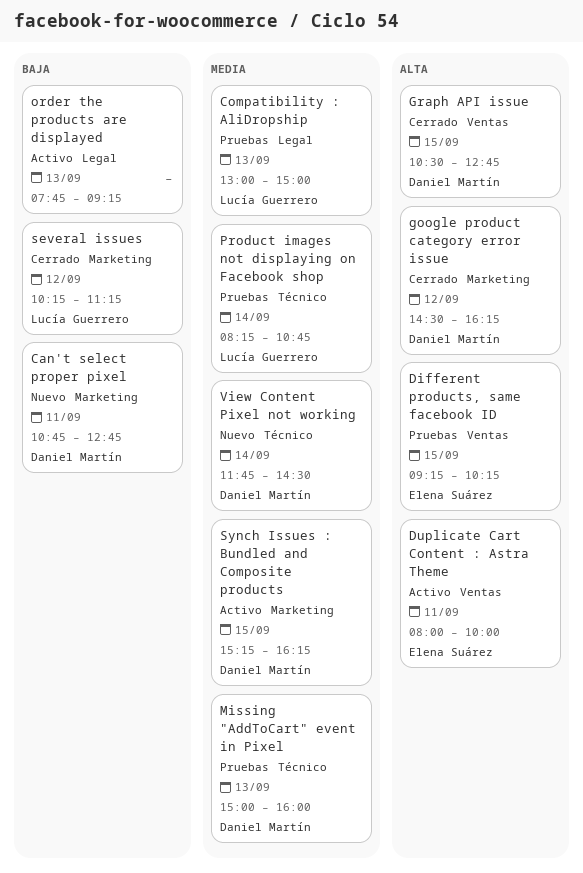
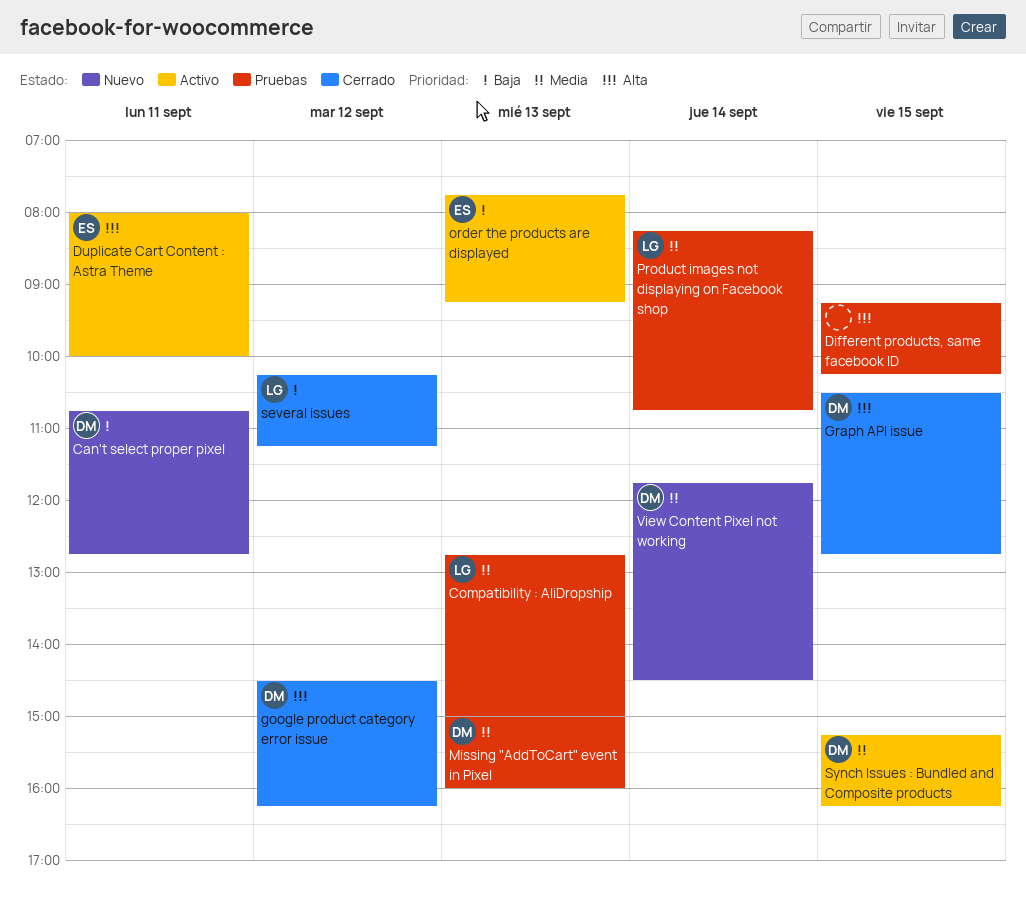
Compatibility : AliDropship, begins: 13:00 -> 12:45
Different products, same facebook ID, owner: Elena Suárez -> none
order the products are displayed, owner: none -> Elena Suárez

